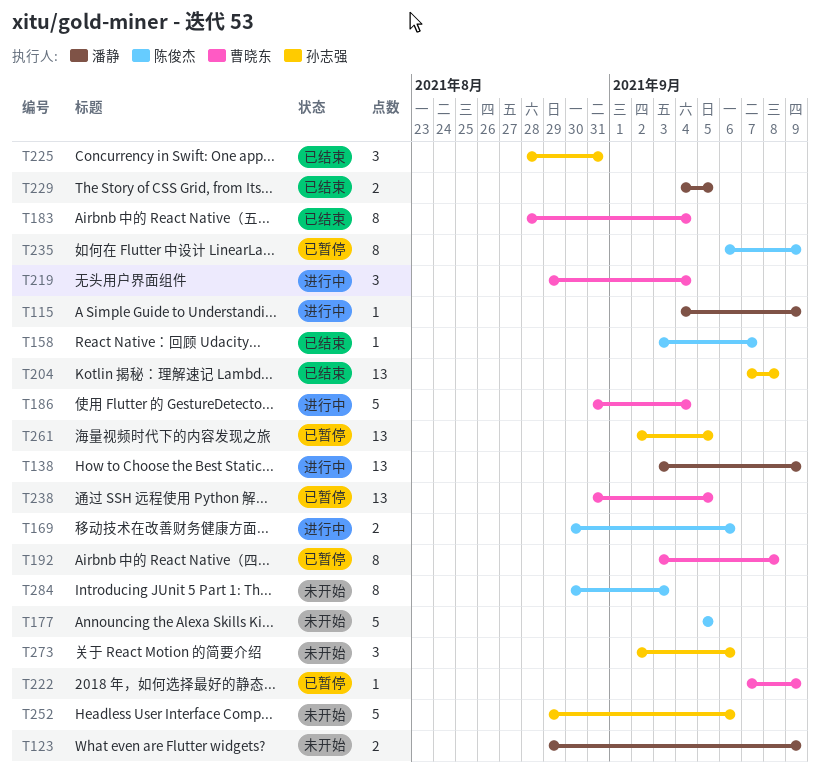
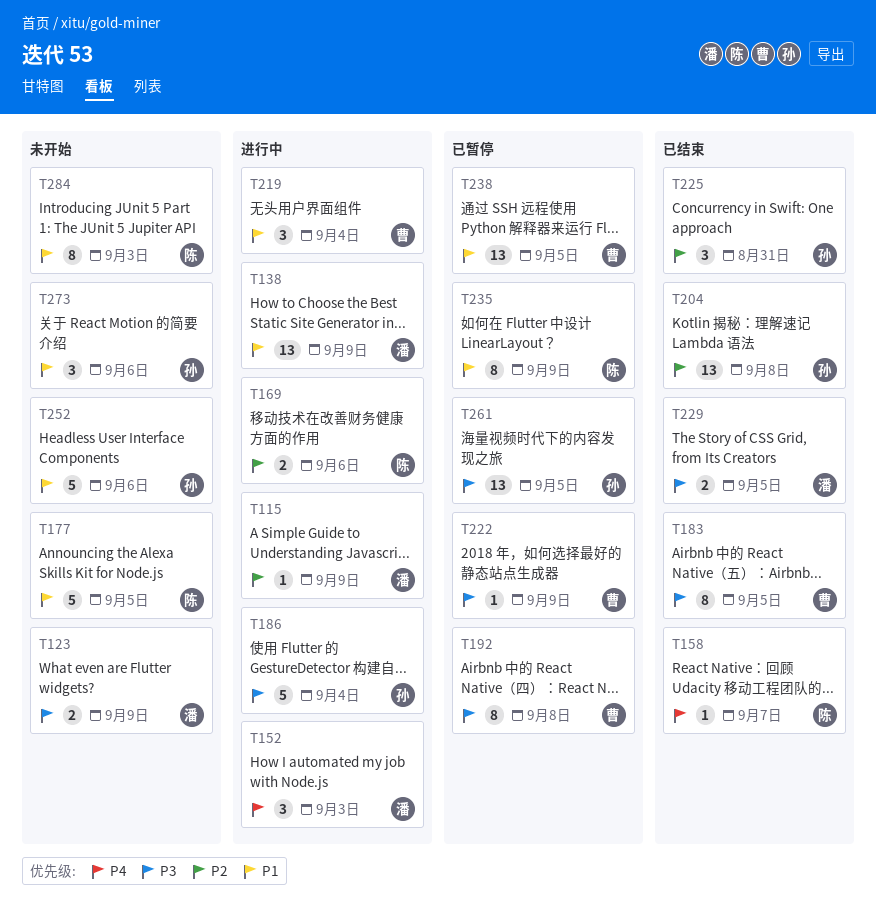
T152: none -> present
T183, due: Sep 4 -> Sep 5
T186, owner: 曹晓东 -> 孙志强

